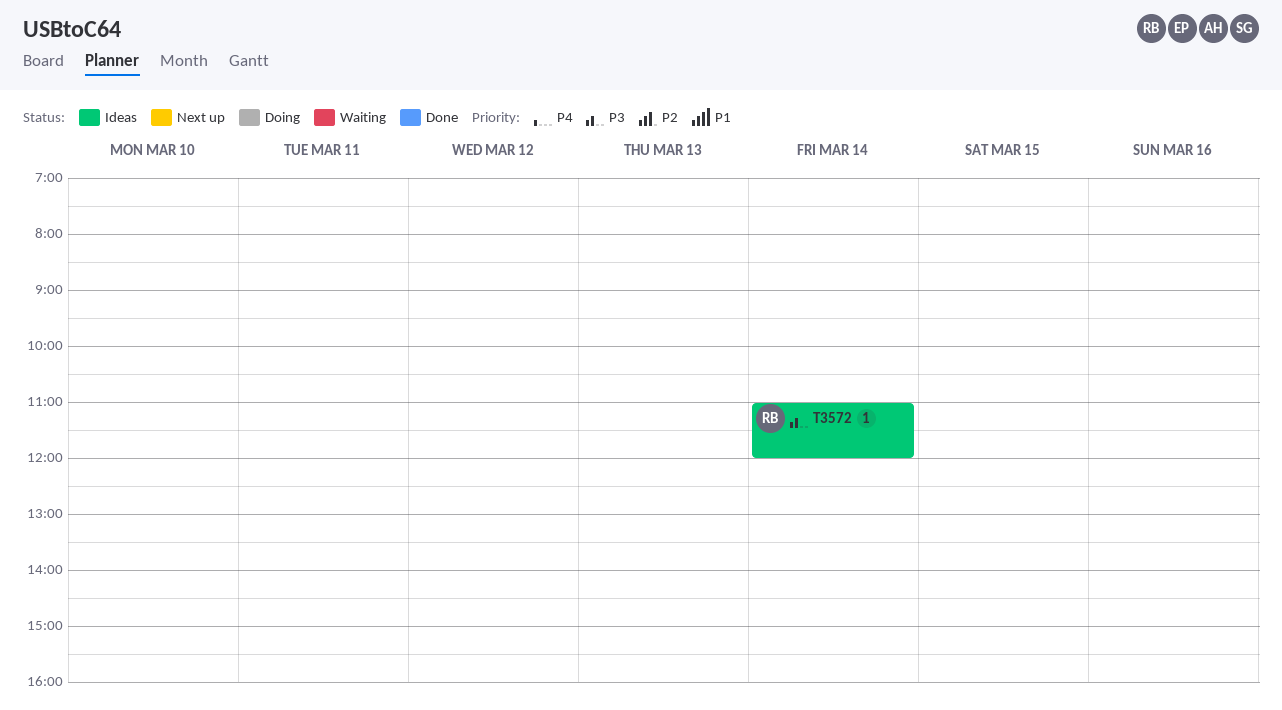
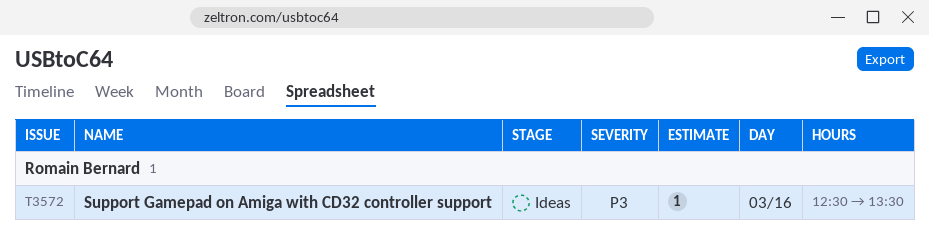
T3572, day: Mar 14 -> Mar 16
T3572, begins: 11:00 -> 12:30
T3572, ends: 12:00 -> 13:30

